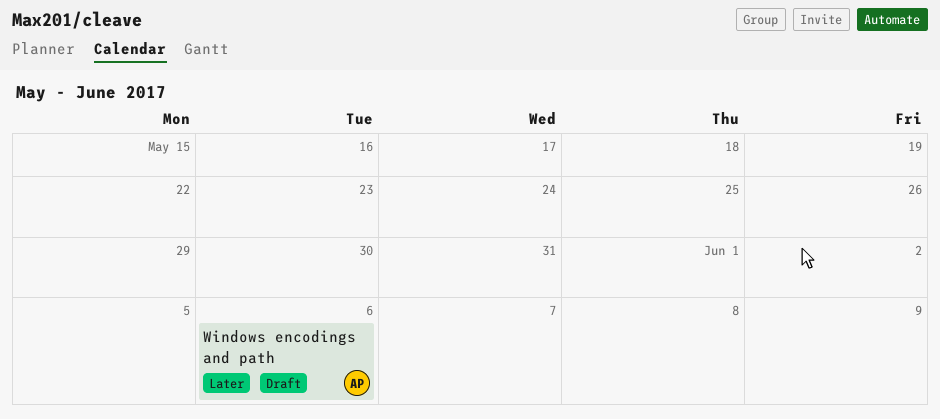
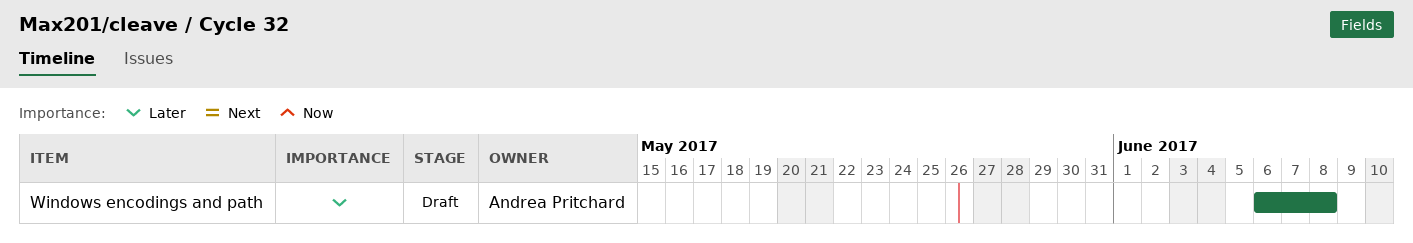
Windows encodings and path, due: Jun 6 -> Jun 8

